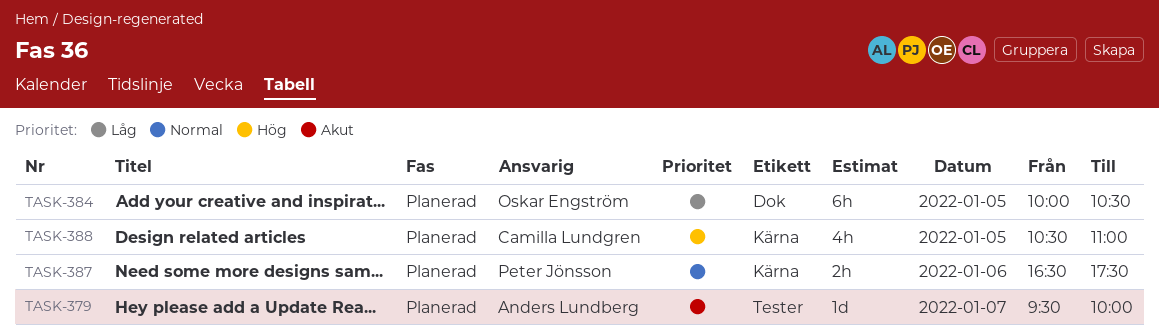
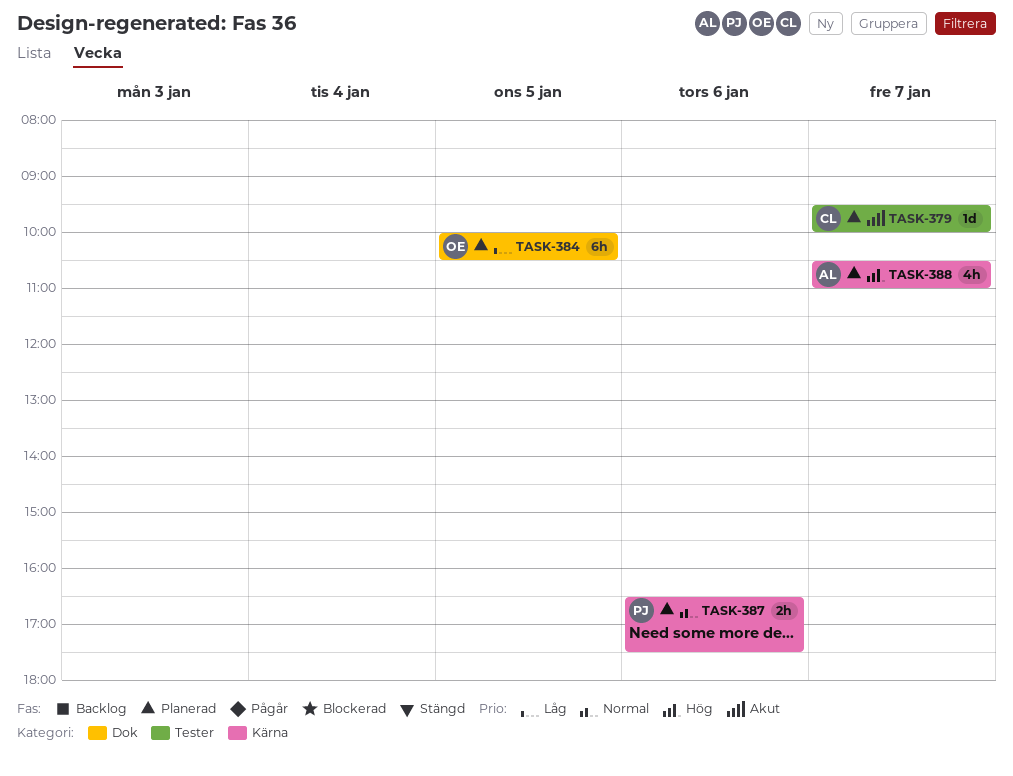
TASK-379, owner: Anders Lundberg -> Camilla Lundgren
TASK-388, owner: Camilla Lundgren -> Anders Lundberg
TASK-388, day: Jan 5 -> Jan 7

